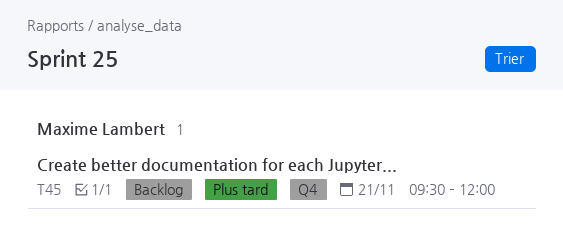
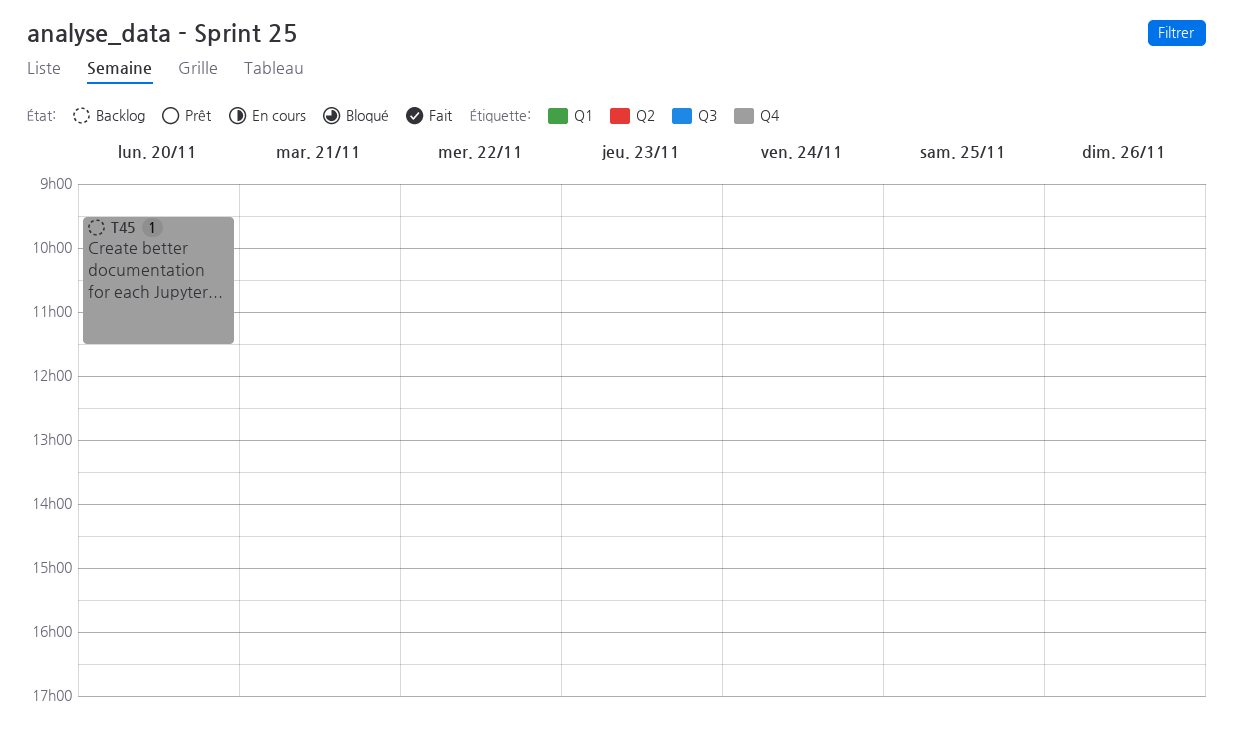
T45, day: Nov 21 -> Nov 20
T45, ends: 12:00 -> 11:30

